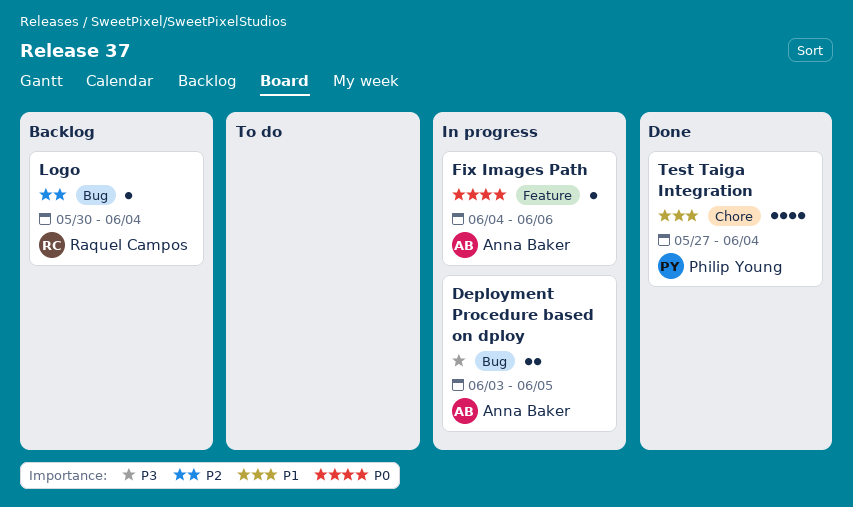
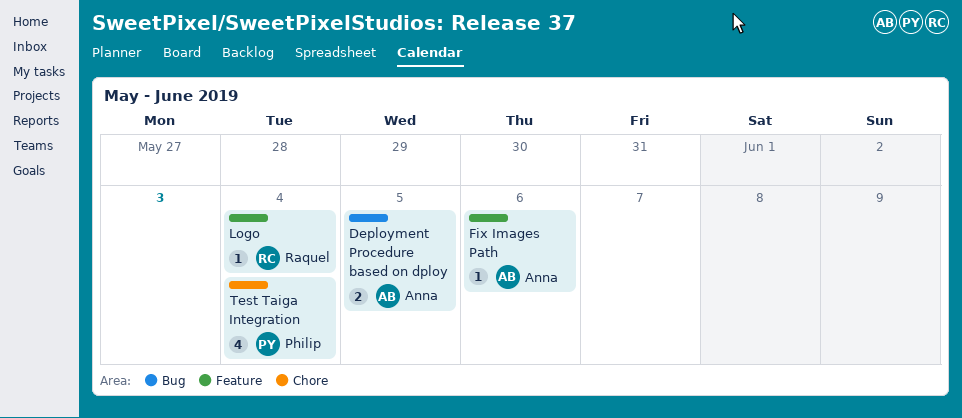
Logo, label: Bug -> Feature

